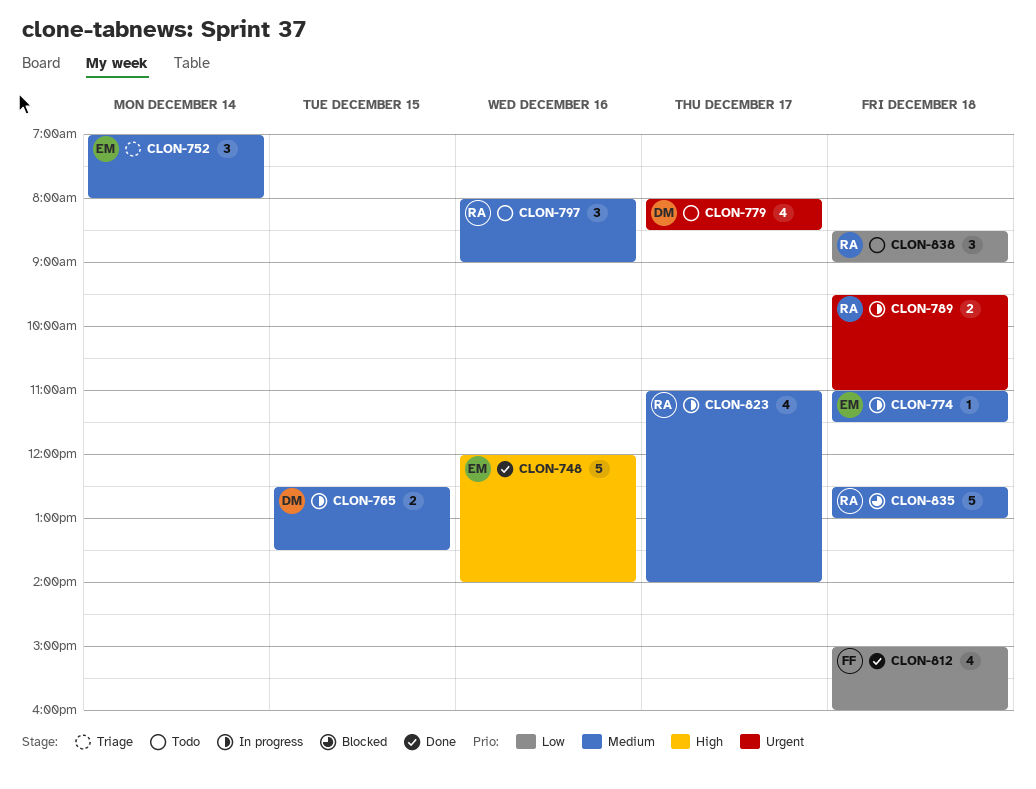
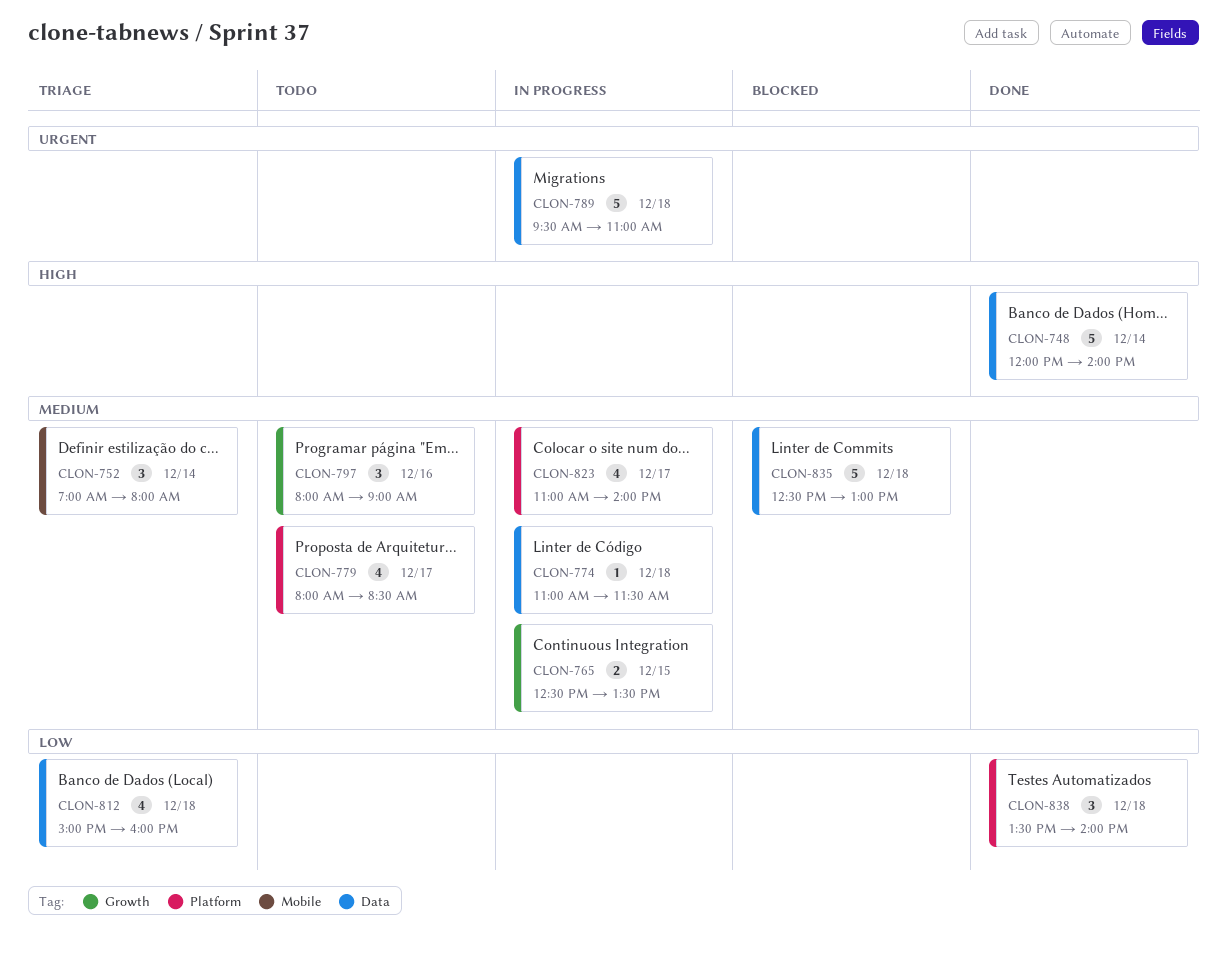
CLON-748, day: Dec 16 -> Dec 14
CLON-779, priority: Urgent -> Medium
CLON-789, estimate: 2 -> 5
CLON-812, status: Done -> Triage
CLON-838, status: Todo -> Done
CLON-838, begins: 08:30 -> 13:30
CLON-838, ends: 09:00 -> 14:00

